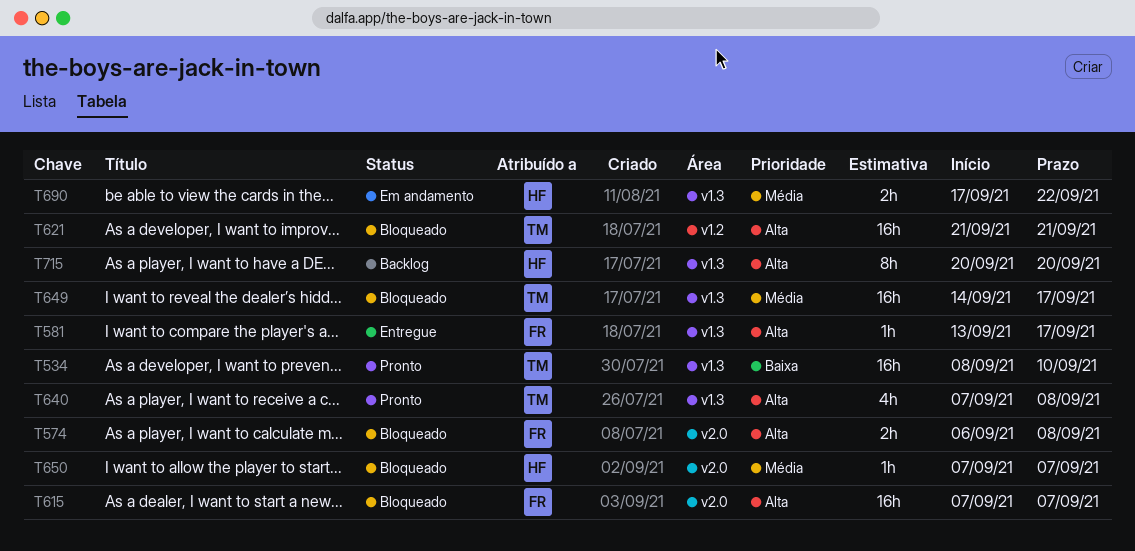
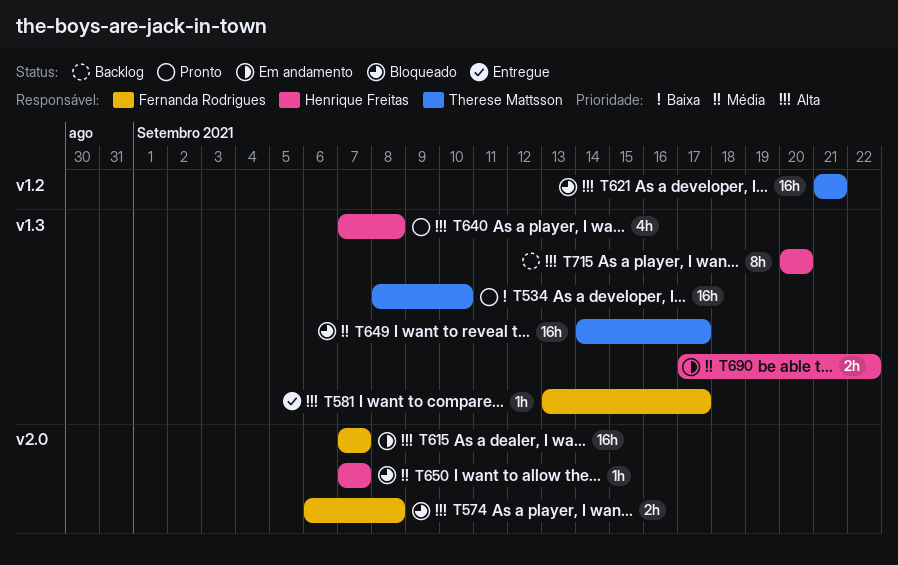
T615, status: Bloqueado -> Em andamento
T640, owner: Therese Mattsson -> Henrique Freitas

